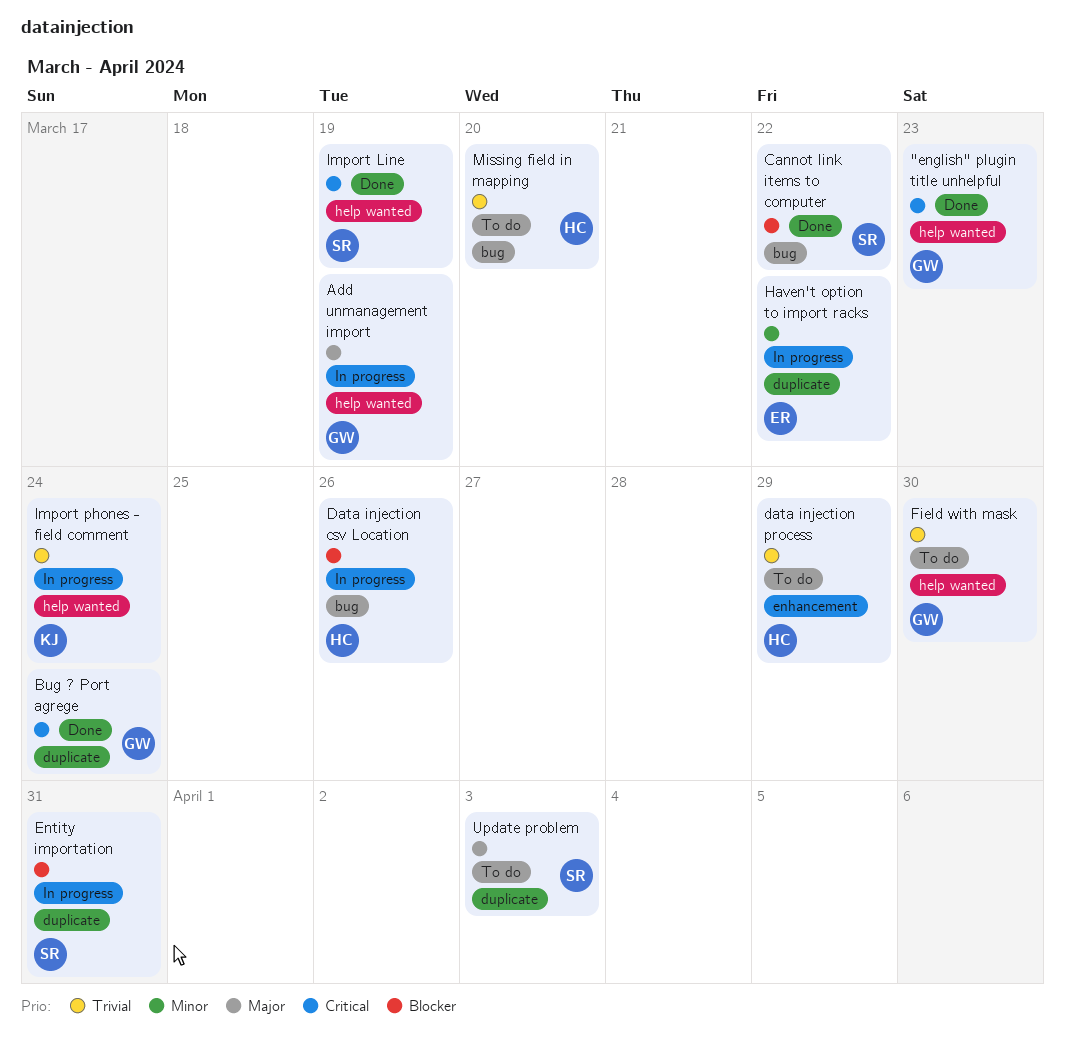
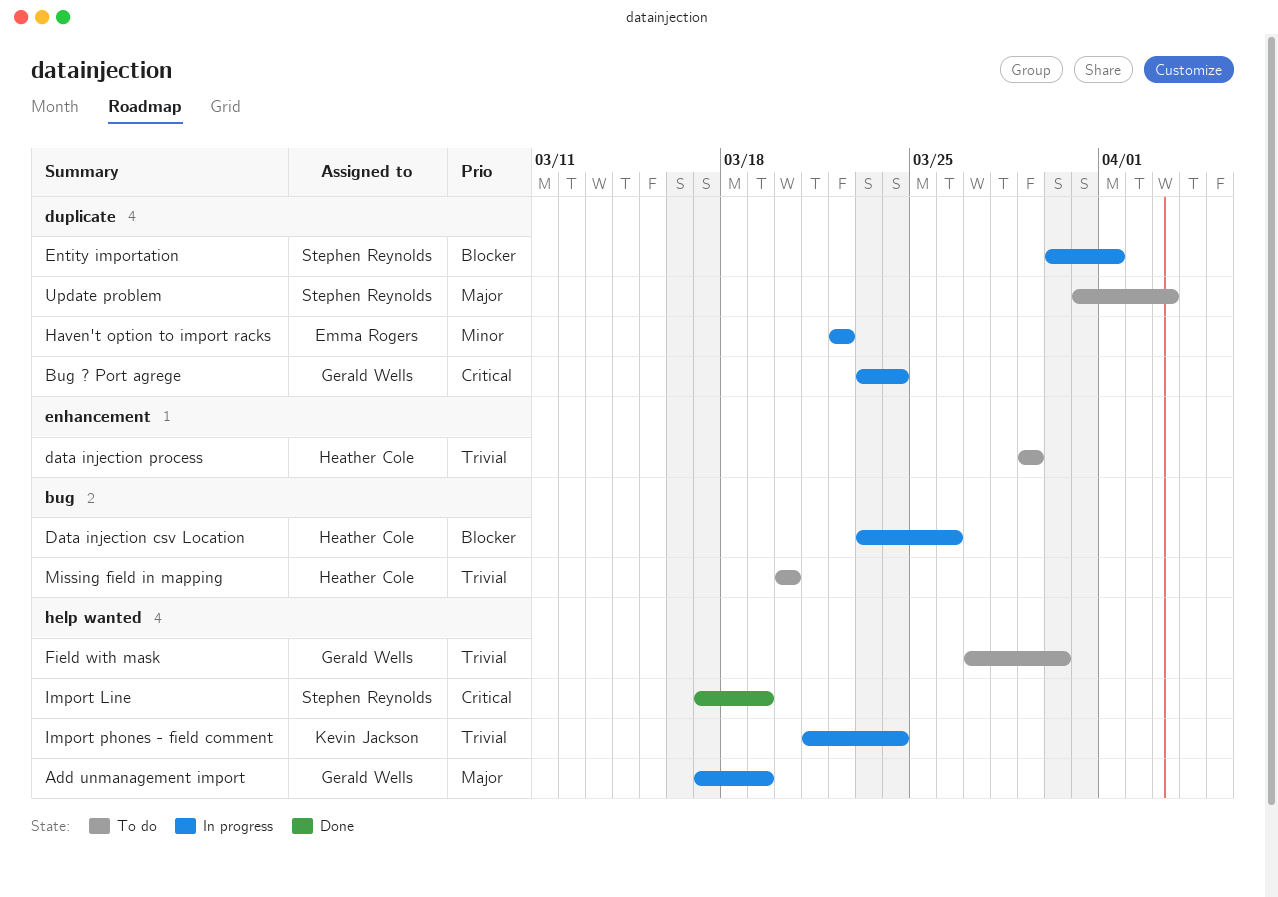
"english" plugin title unhelpful: present -> none
Bug ? Port agrege, status: Done -> In progress
Cannot link items to computer: present -> none
Entity importation, due: Mar 31 -> Apr 1

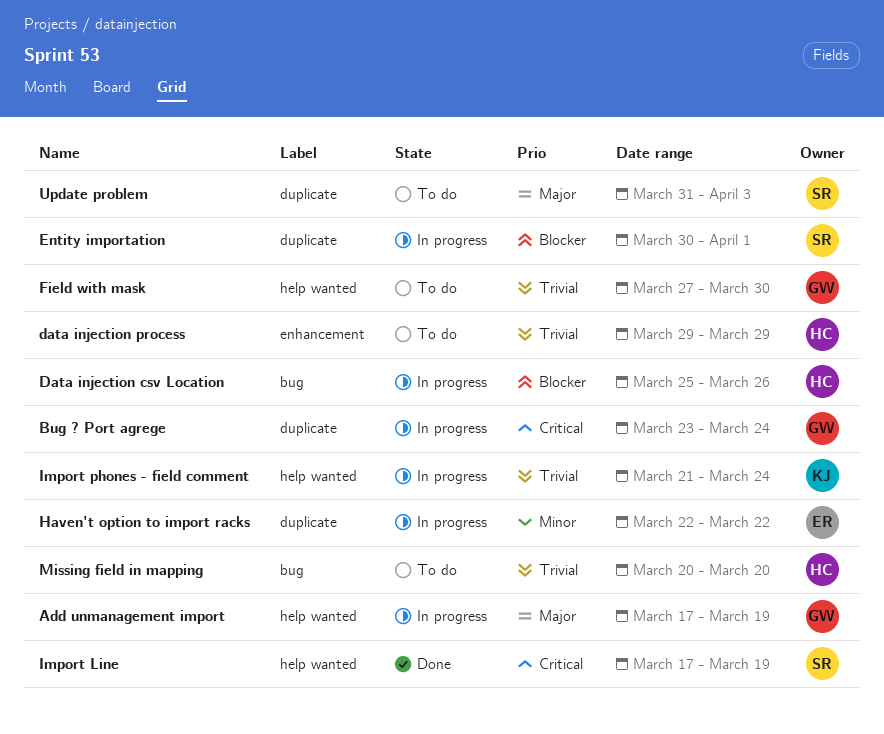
Data injection csv Location, start: Mar 23 -> Mar 25

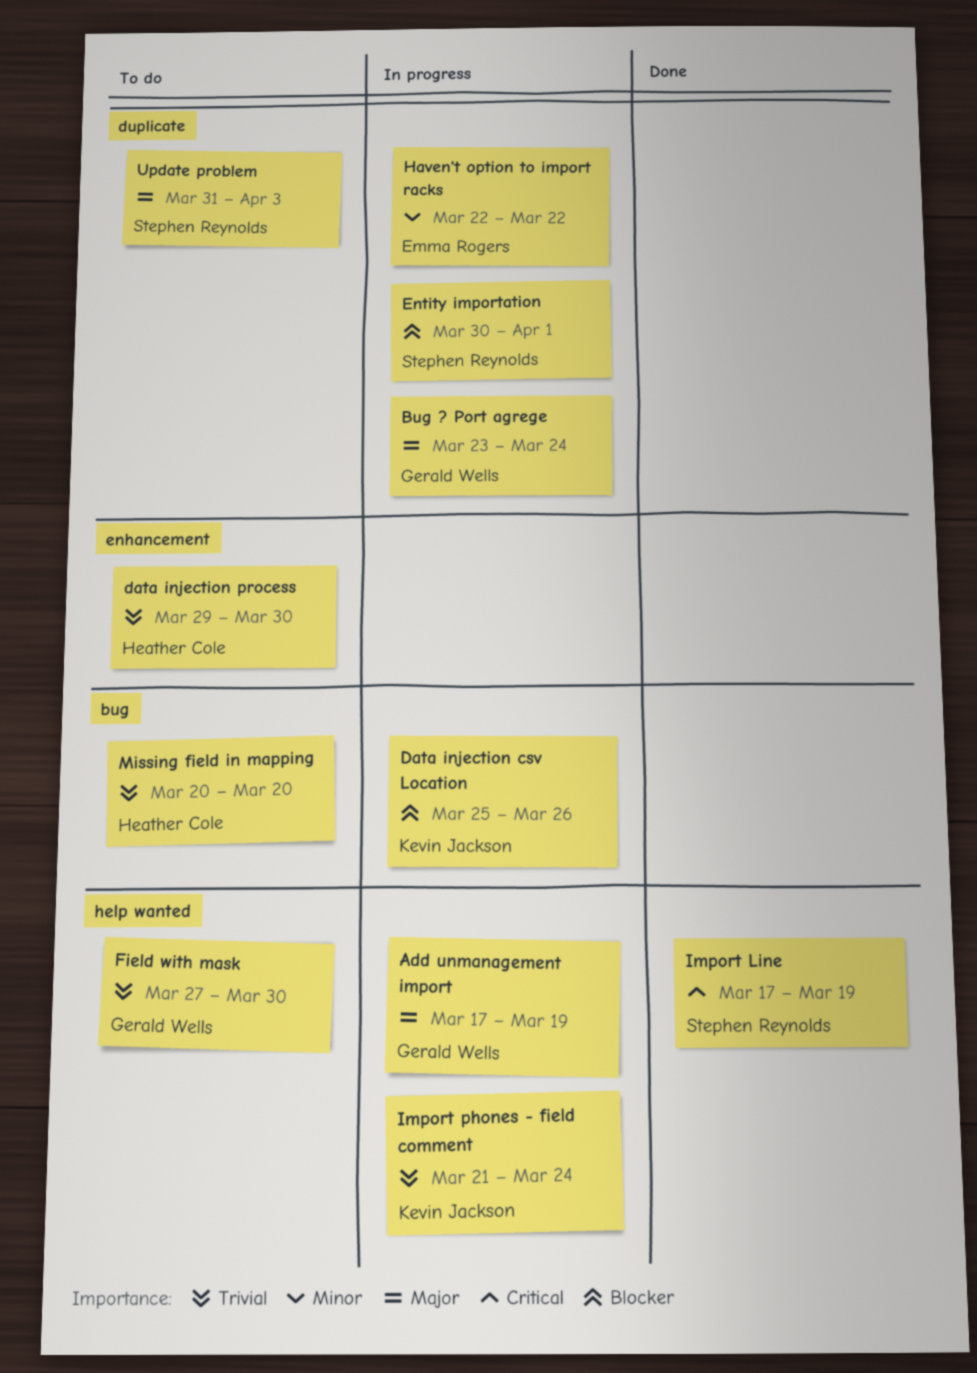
Bug ? Port agrege, priority: Critical -> Major
Data injection csv Location, owner: Heather Cole -> Kevin Jackson
data injection process, due: Mar 29 -> Mar 30

